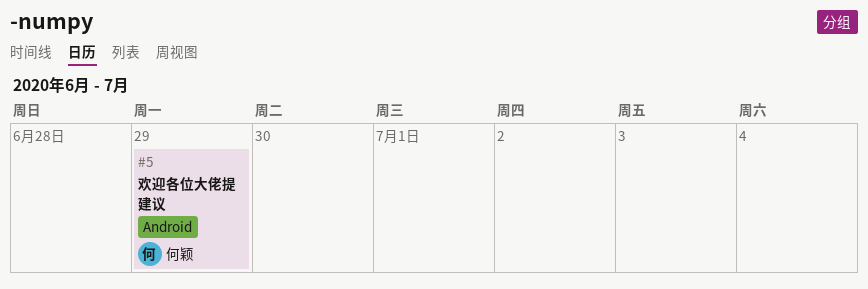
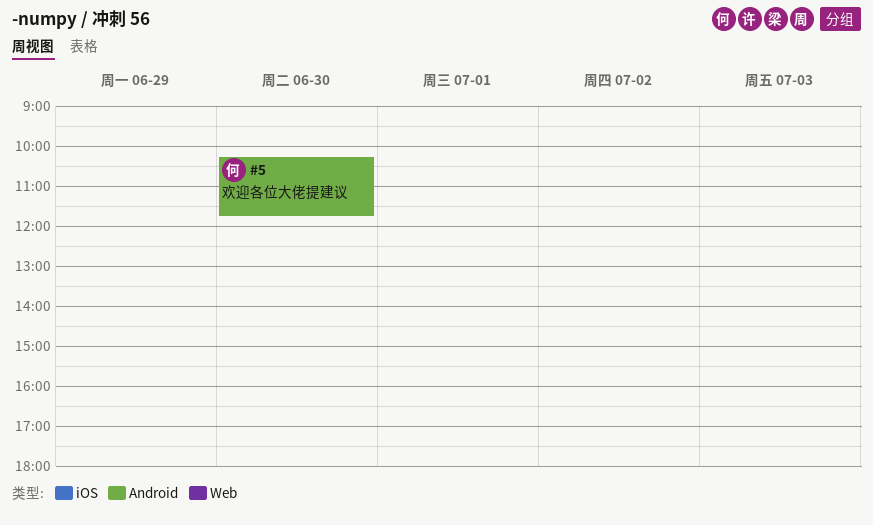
#5, day: Jun 29 -> Jun 30

